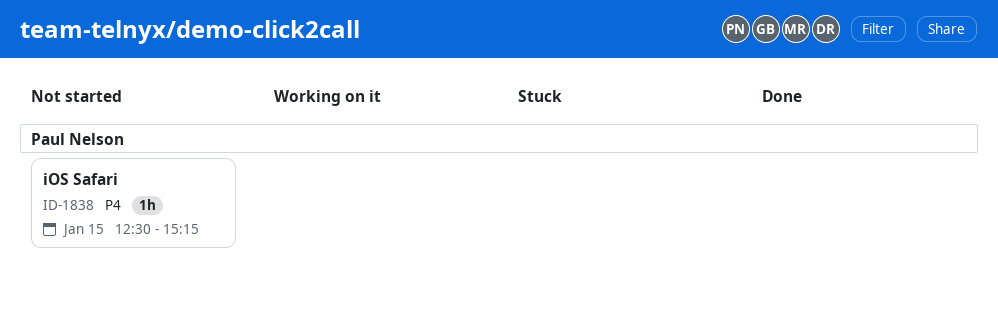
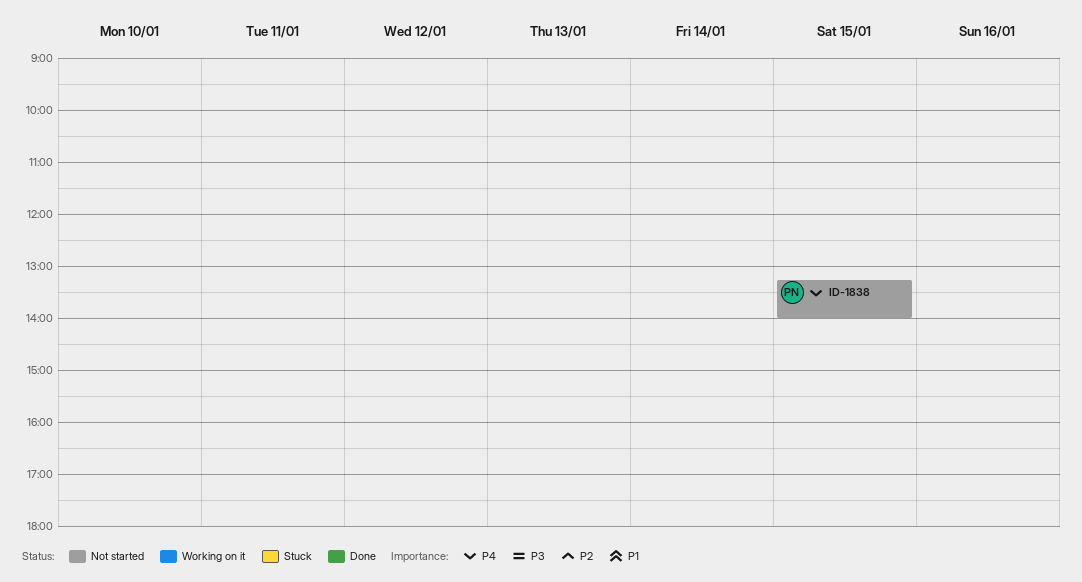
ID-1838, begins: 12:30 -> 13:15
ID-1838, ends: 15:15 -> 14:00

